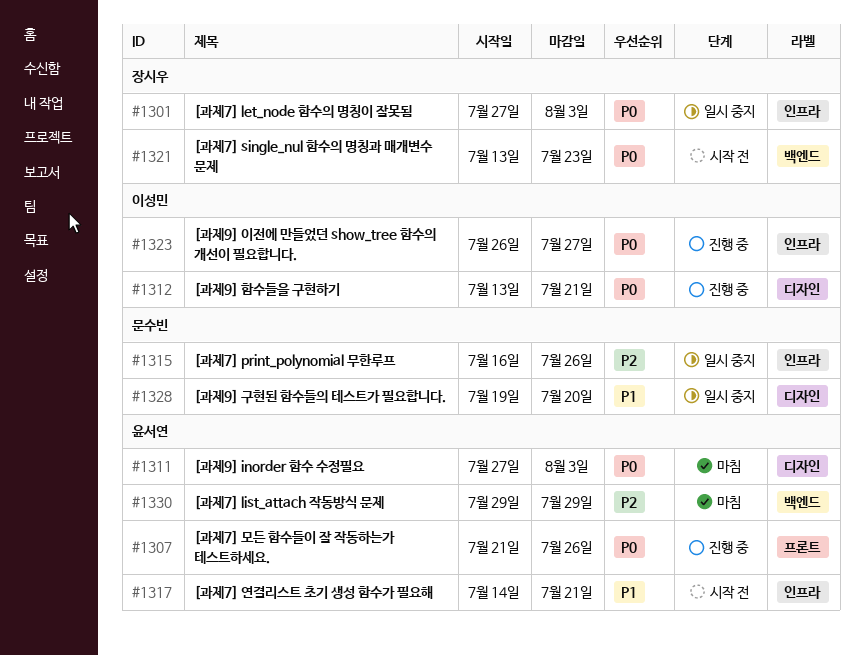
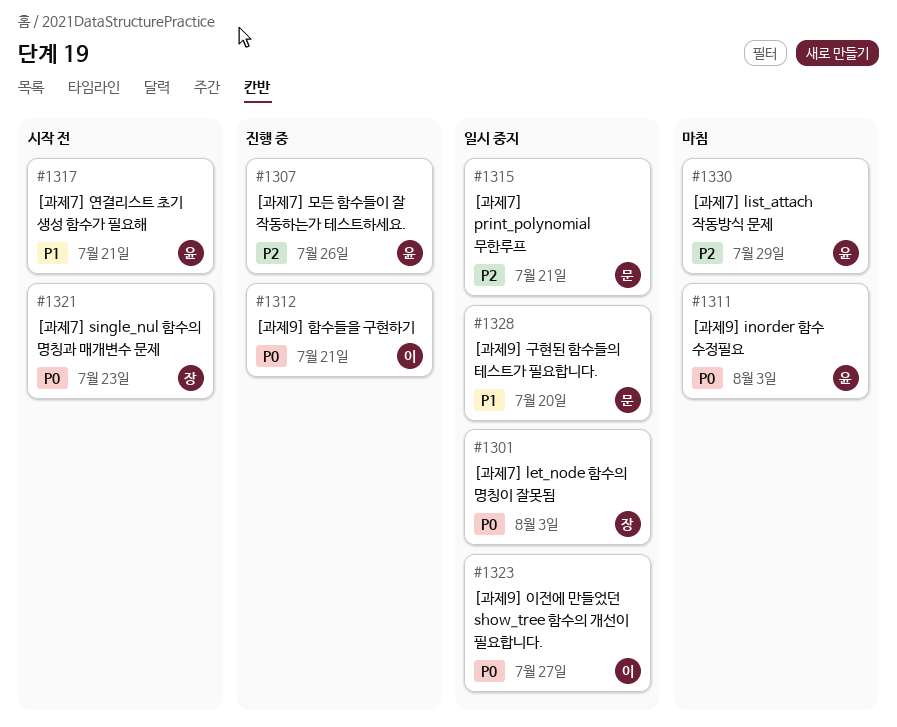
#1307, priority: P0 -> P2
#1315, due: Jul 26 -> Jul 21
#1323, status: 진행 중 -> 일시 중지

